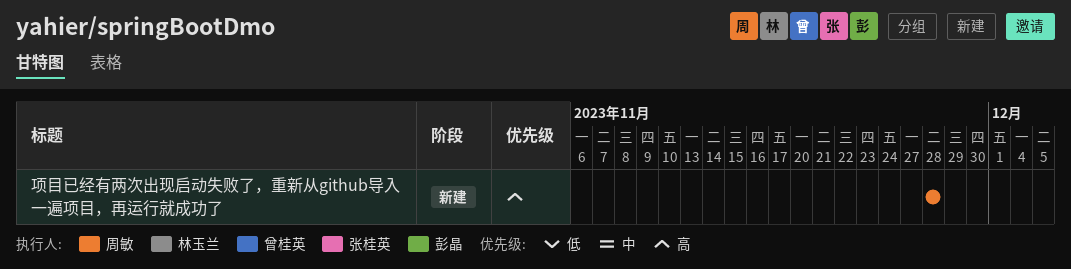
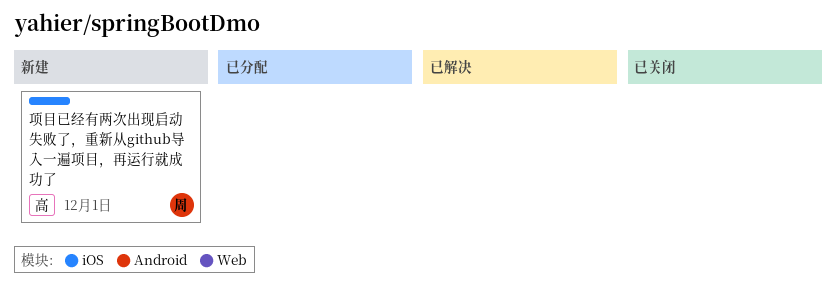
项目已经有两次出现启动失败了，重新从github导入一遍项目，再运行就成功了, due: Nov 28 -> Dec 1

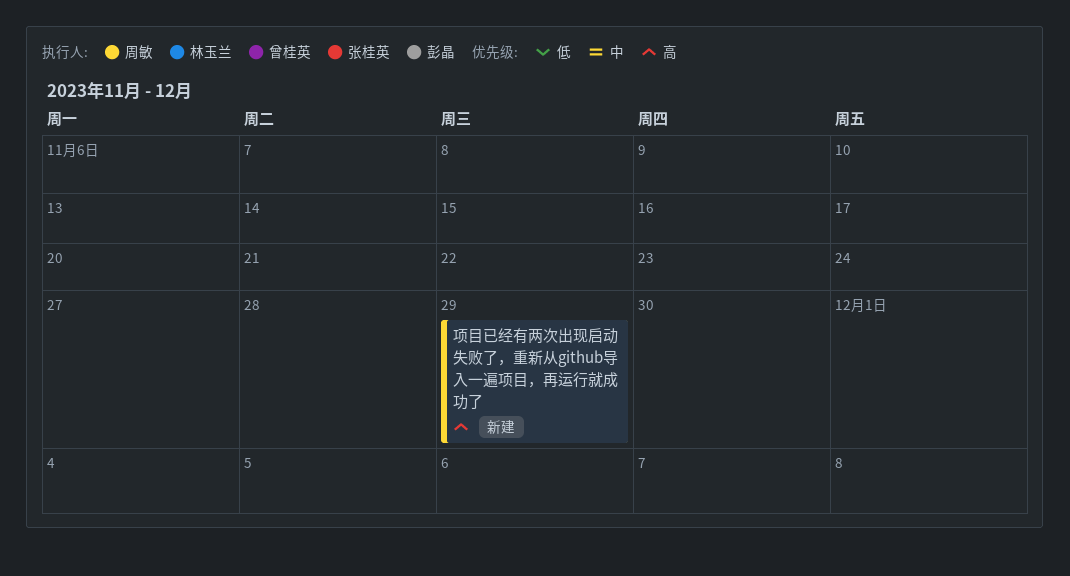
项目已经有两次出现启动失败了，重新从github导入一遍项目，再运行就成功了, due: Dec 1 -> Nov 29

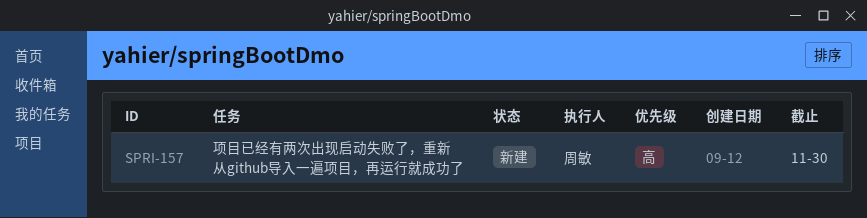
项目已经有两次出现启动失败了，重新从github导入一遍项目，再运行就成功了, due: Nov 29 -> Nov 30

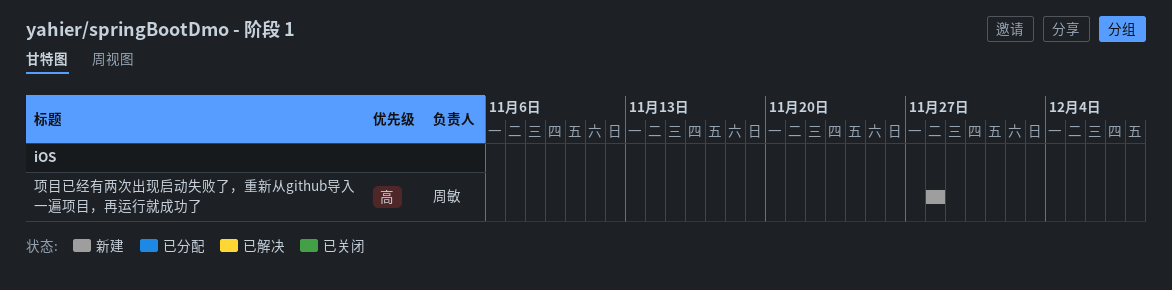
项目已经有两次出现启动失败了，重新从github导入一遍项目，再运行就成功了, due: Nov 30 -> Nov 28

